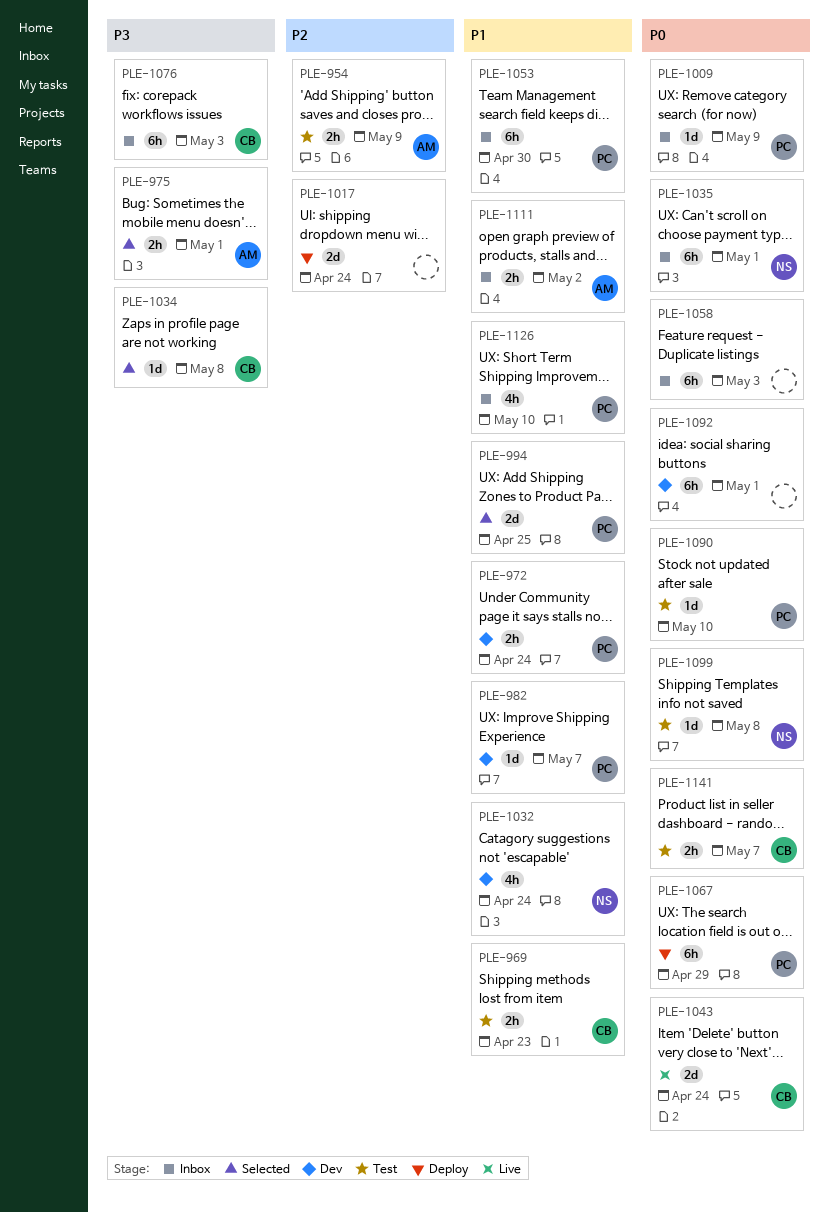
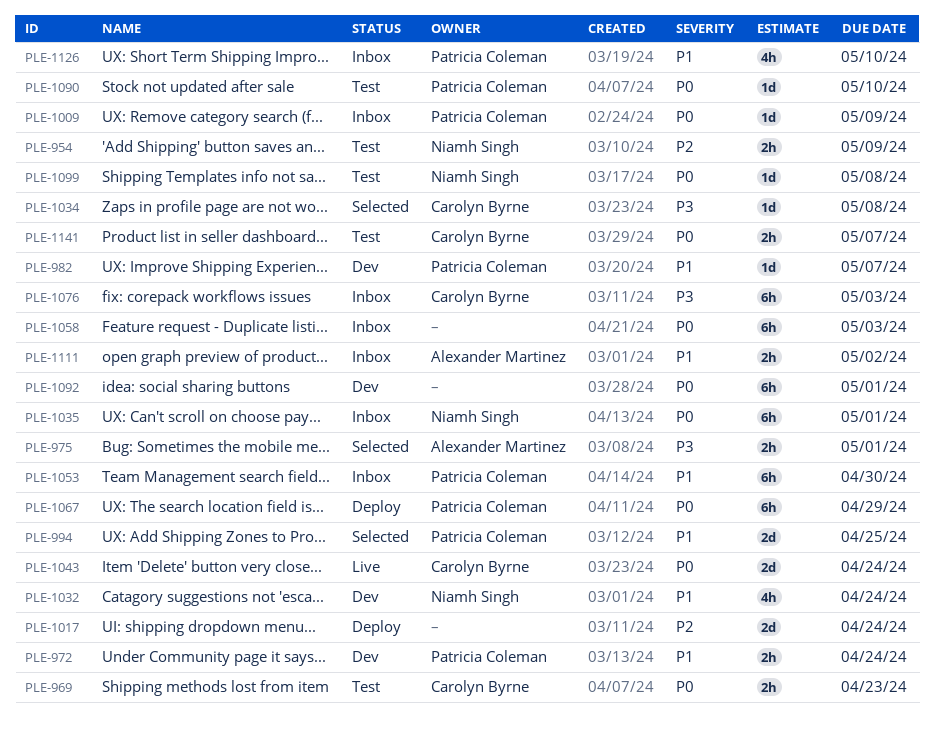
PLE-954, owner: Alexander Martinez -> Niamh Singh
PLE-969, priority: P1 -> P0

